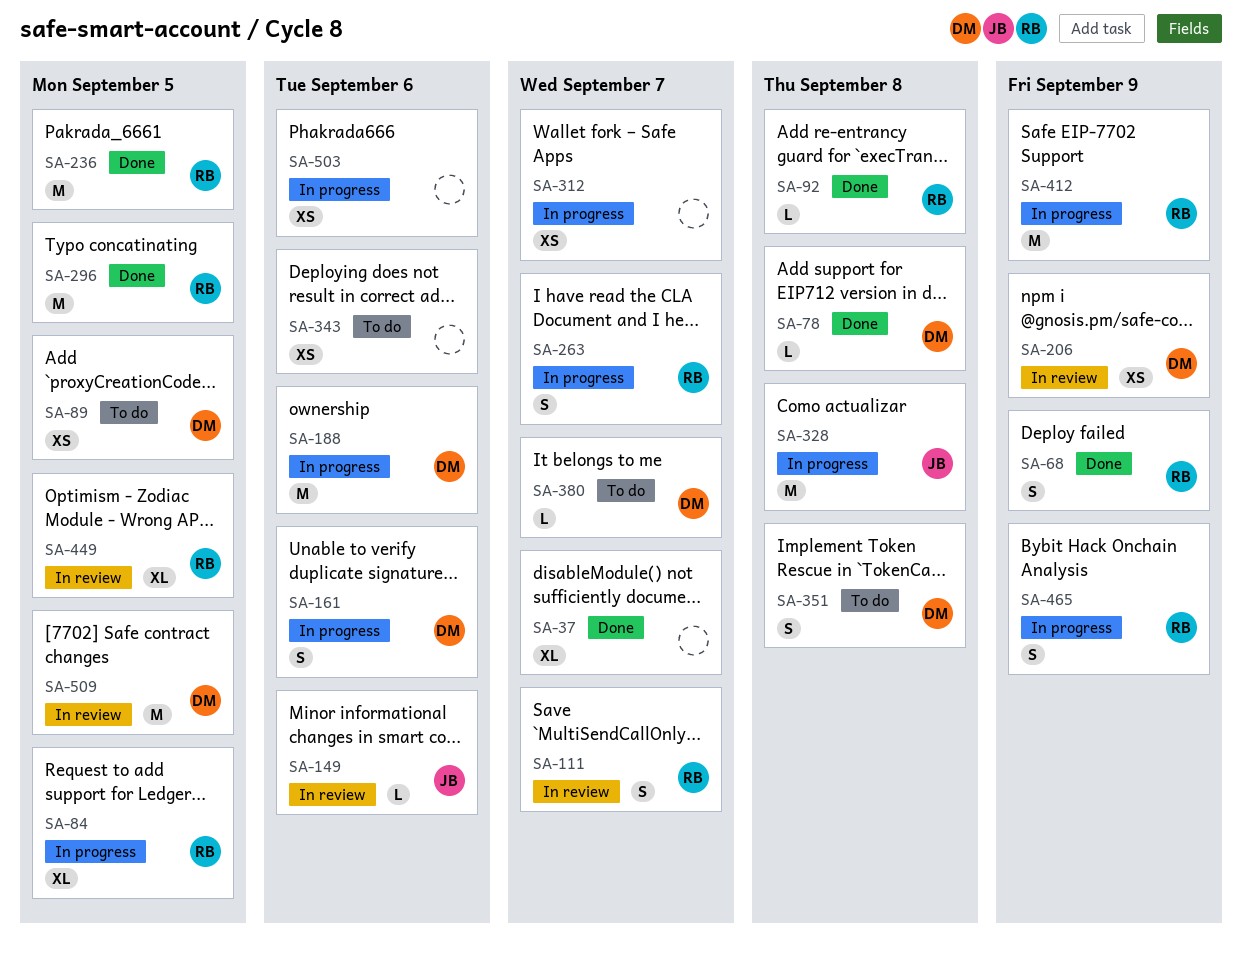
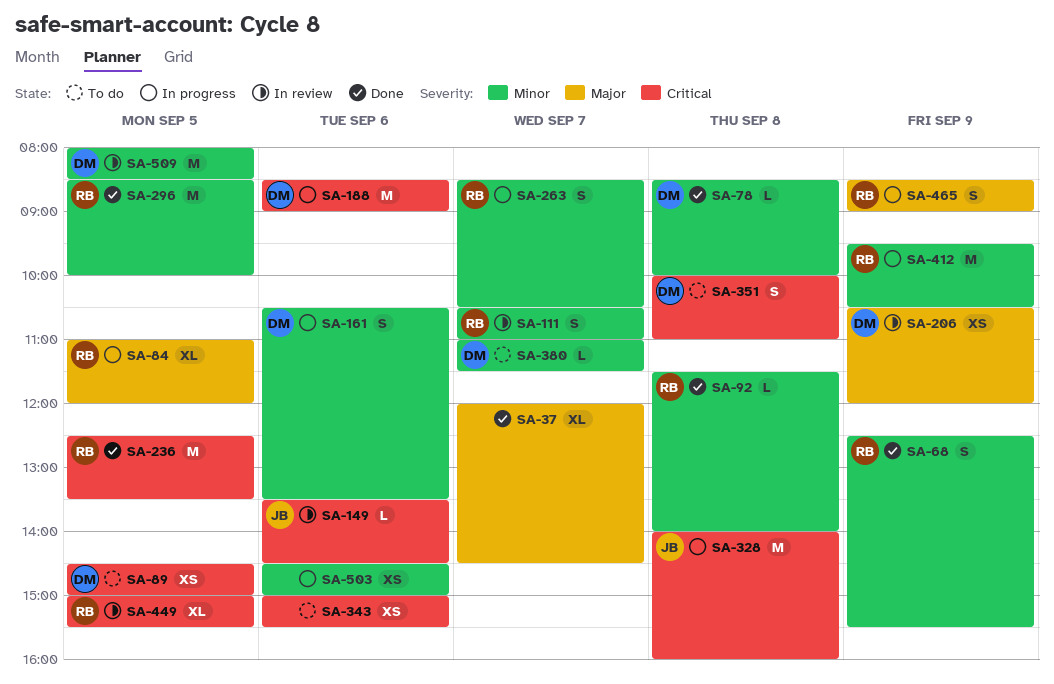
SA-312: present -> none

